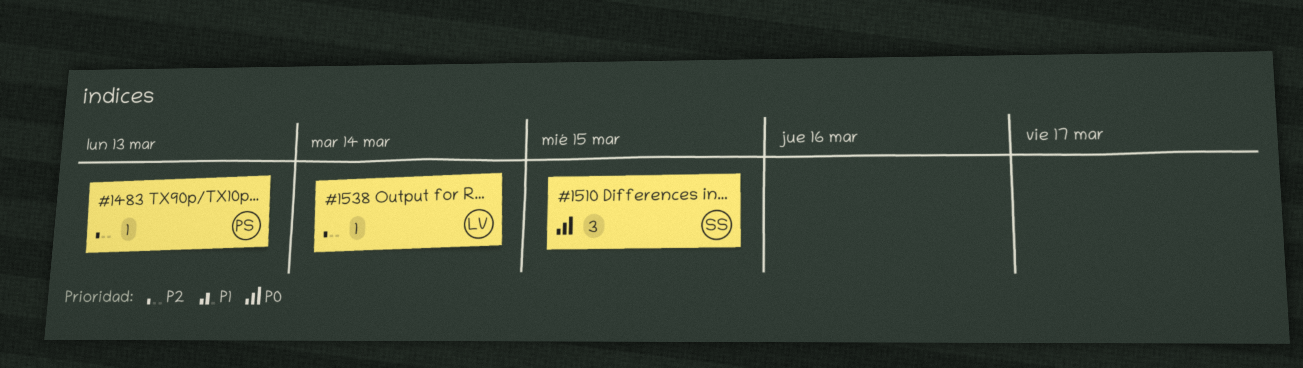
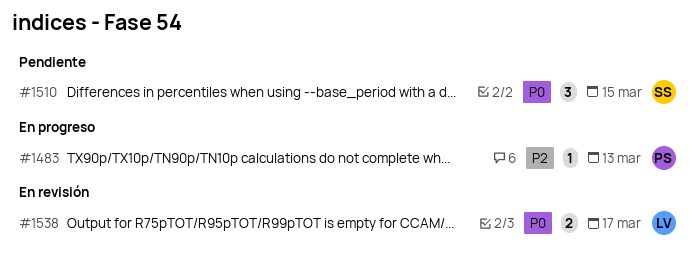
#1538, priority: P2 -> P0
#1538, estimate: 1 -> 2
#1538, due: Mar 14 -> Mar 17

